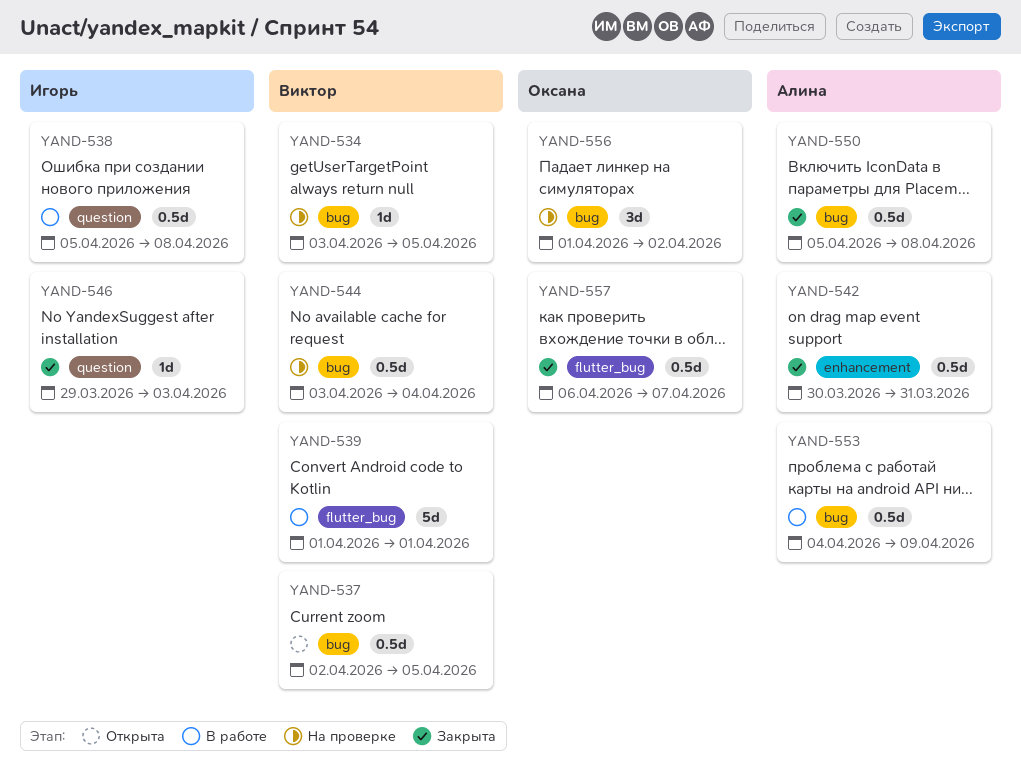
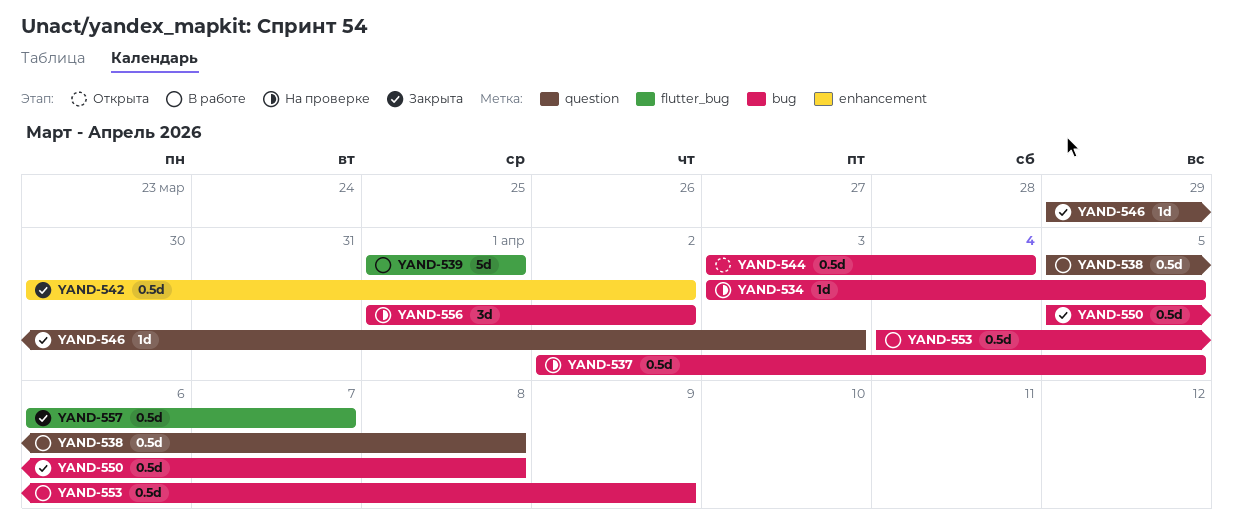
YAND-537, status: Открыта -> На проверке
YAND-542, due: Mar 31 -> Apr 2
YAND-544, status: На проверке -> Открыта

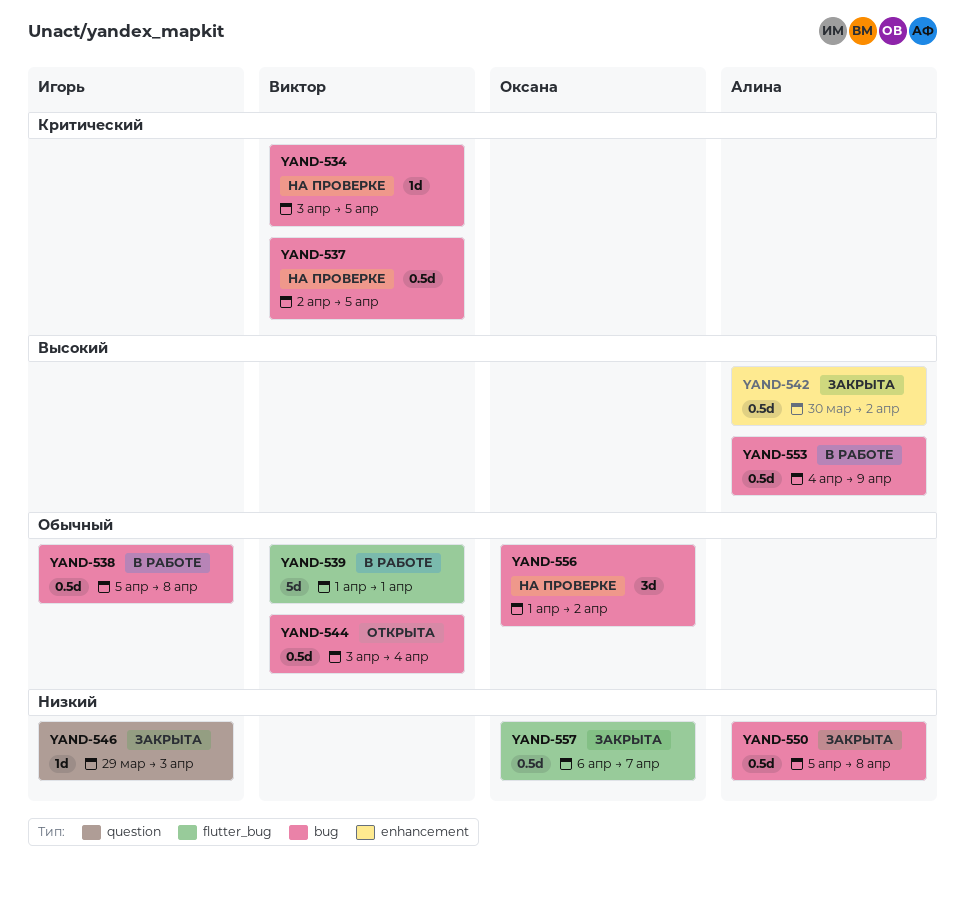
YAND-538, label: question -> bug

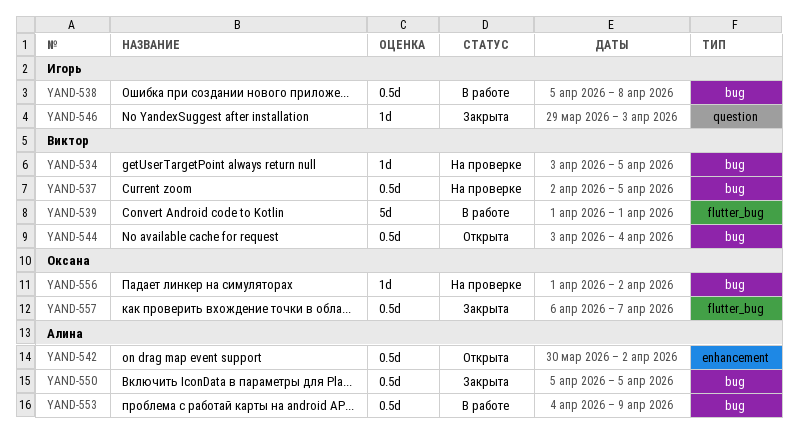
YAND-542, status: Закрыта -> Открыта
YAND-550, due: Apr 8 -> Apr 5
YAND-556, estimate: 3d -> 1d

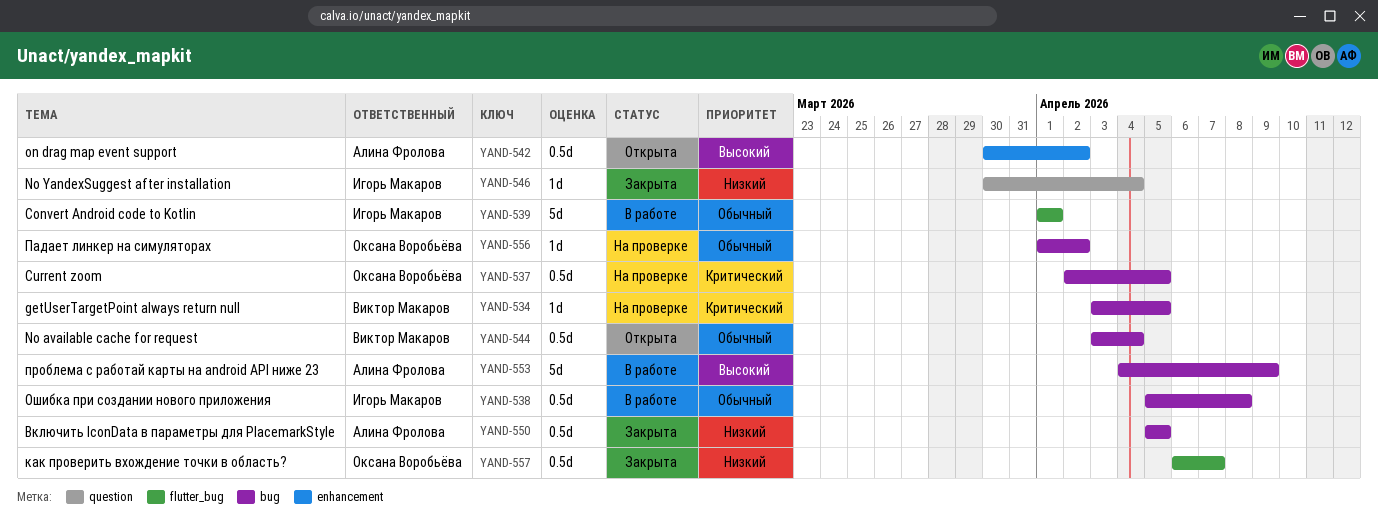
YAND-537, owner: Виктор Макаров -> Оксана Воробьёва
YAND-539, owner: Виктор Макаров -> Игорь Макаров
YAND-546, start: Mar 29 -> Mar 30
YAND-546, due: Apr 3 -> Apr 4
YAND-553, estimate: 0.5d -> 5d

